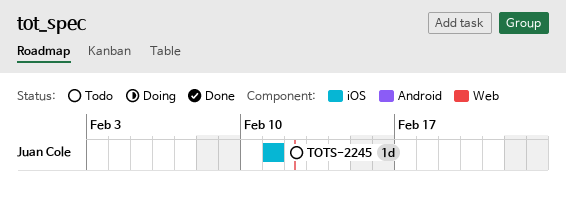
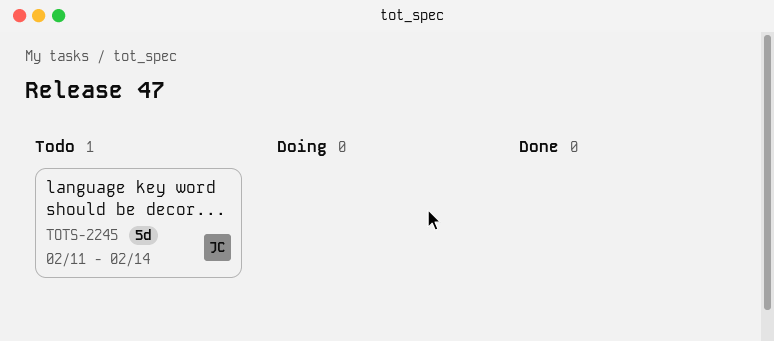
TOTS-2245, estimate: 1d -> 5d
TOTS-2245, due: Feb 11 -> Feb 14

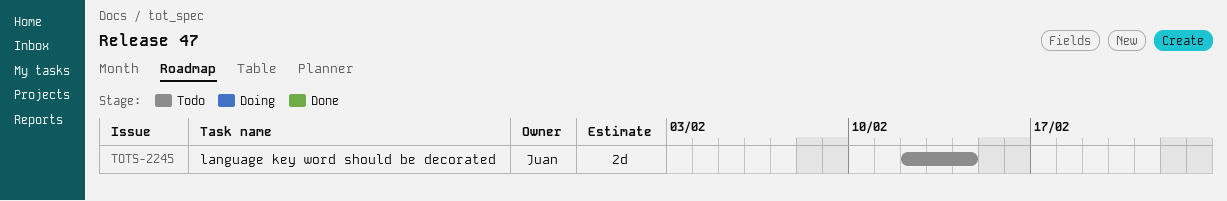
TOTS-2245, estimate: 5d -> 2d
TOTS-2245, start: Feb 11 -> Feb 12

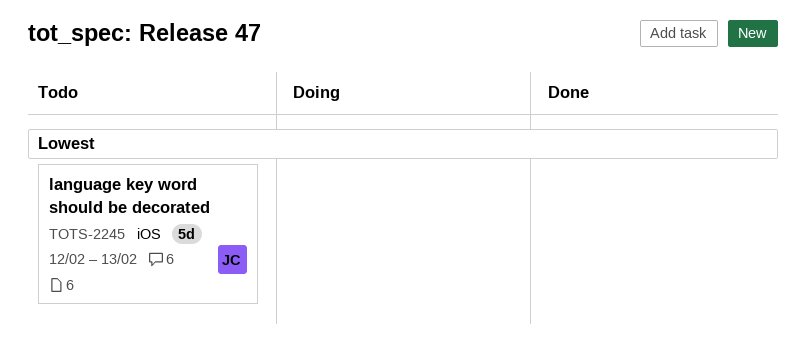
TOTS-2245, estimate: 2d -> 5d
TOTS-2245, due: Feb 14 -> Feb 13

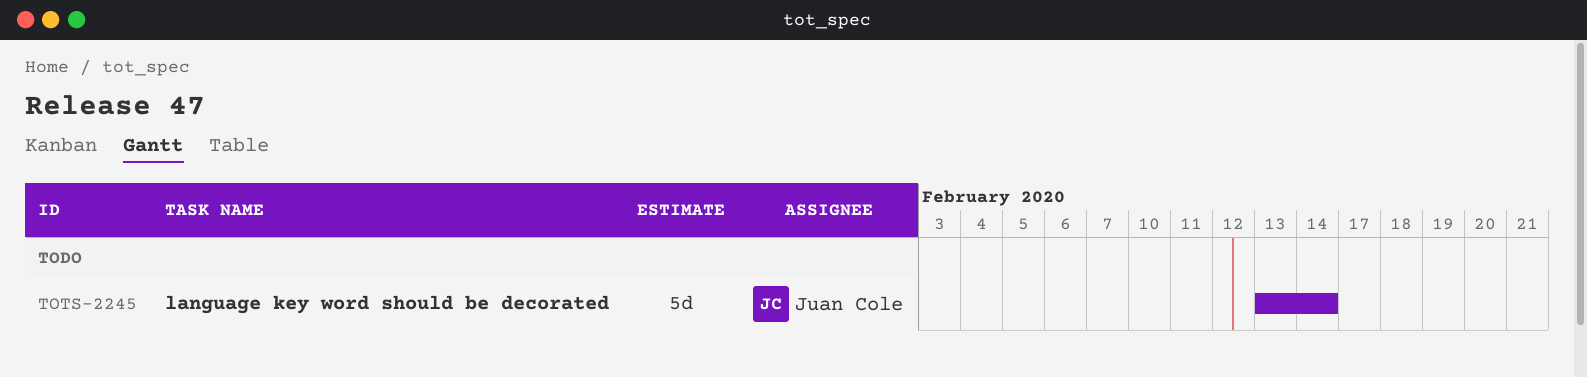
TOTS-2245, start: Feb 12 -> Feb 13
TOTS-2245, due: Feb 13 -> Feb 14

